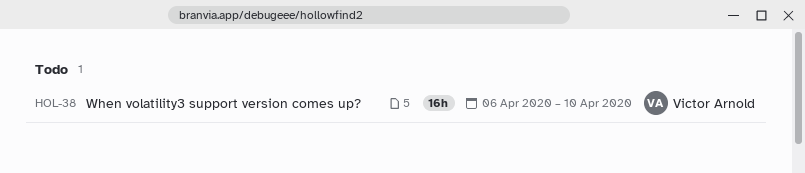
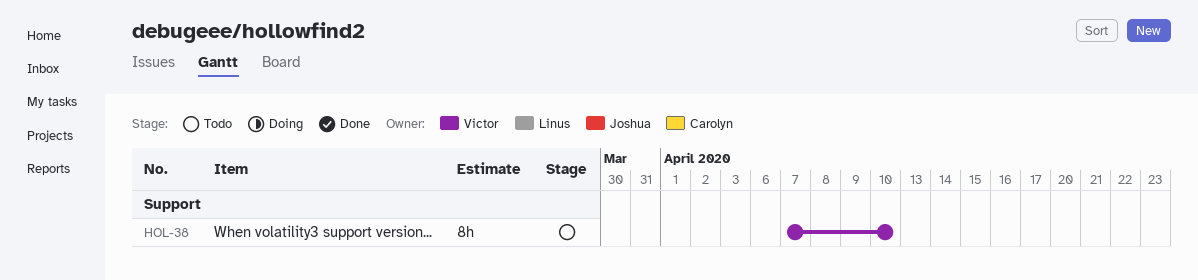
HOL-38, estimate: 16h -> 8h
HOL-38, start: Apr 6 -> Apr 7

